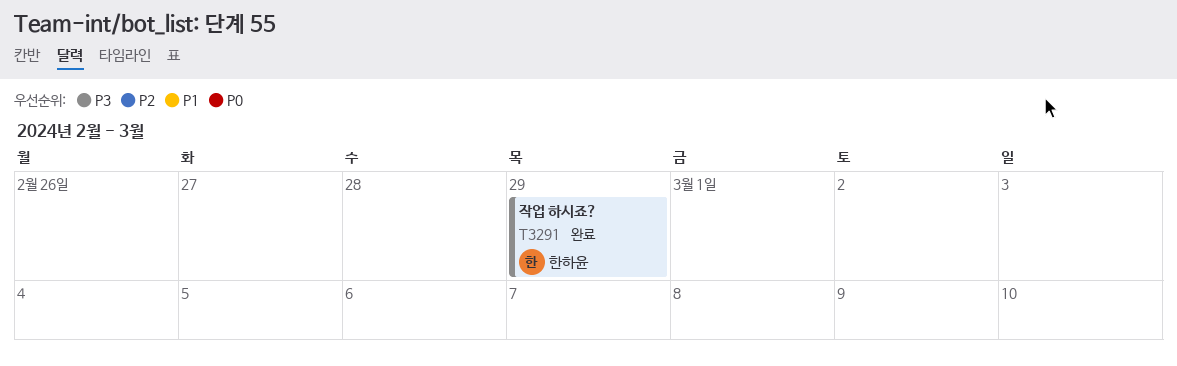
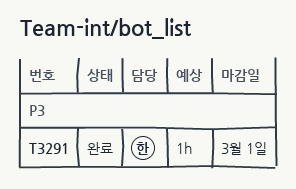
T3291, due: Feb 29 -> Mar 1

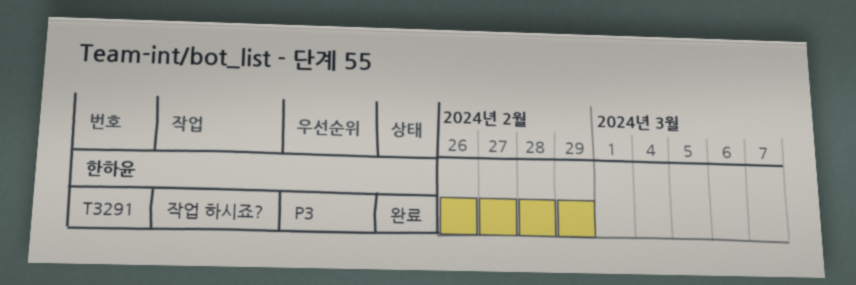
T3291, due: Mar 1 -> Feb 29

